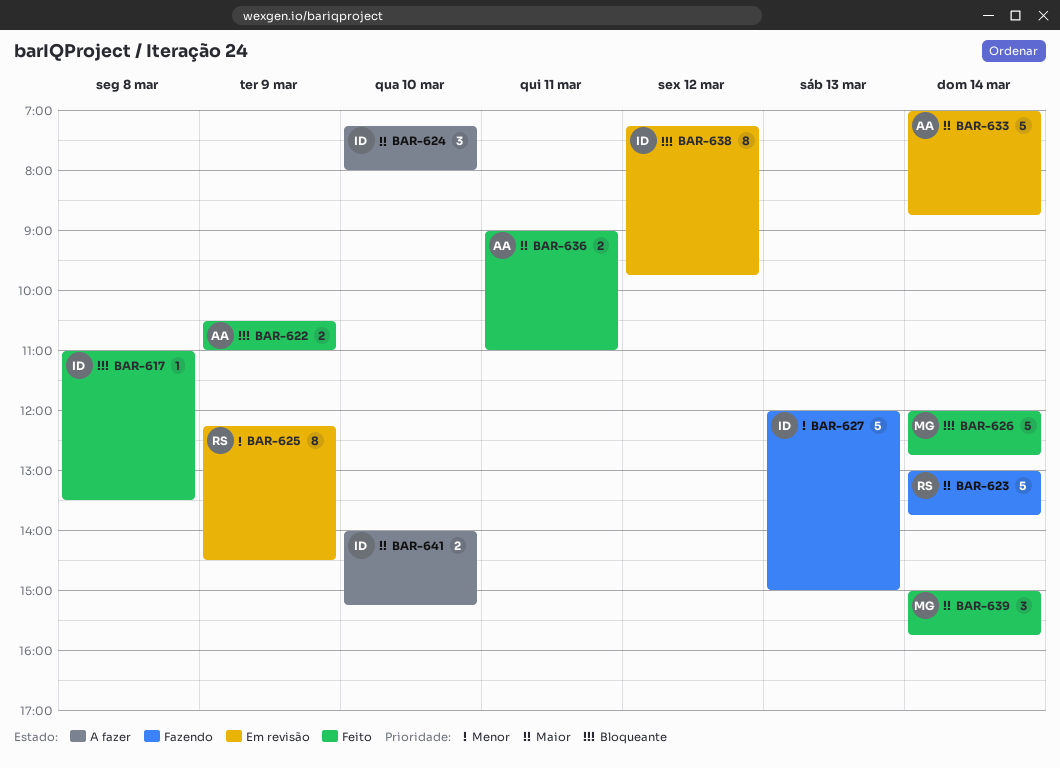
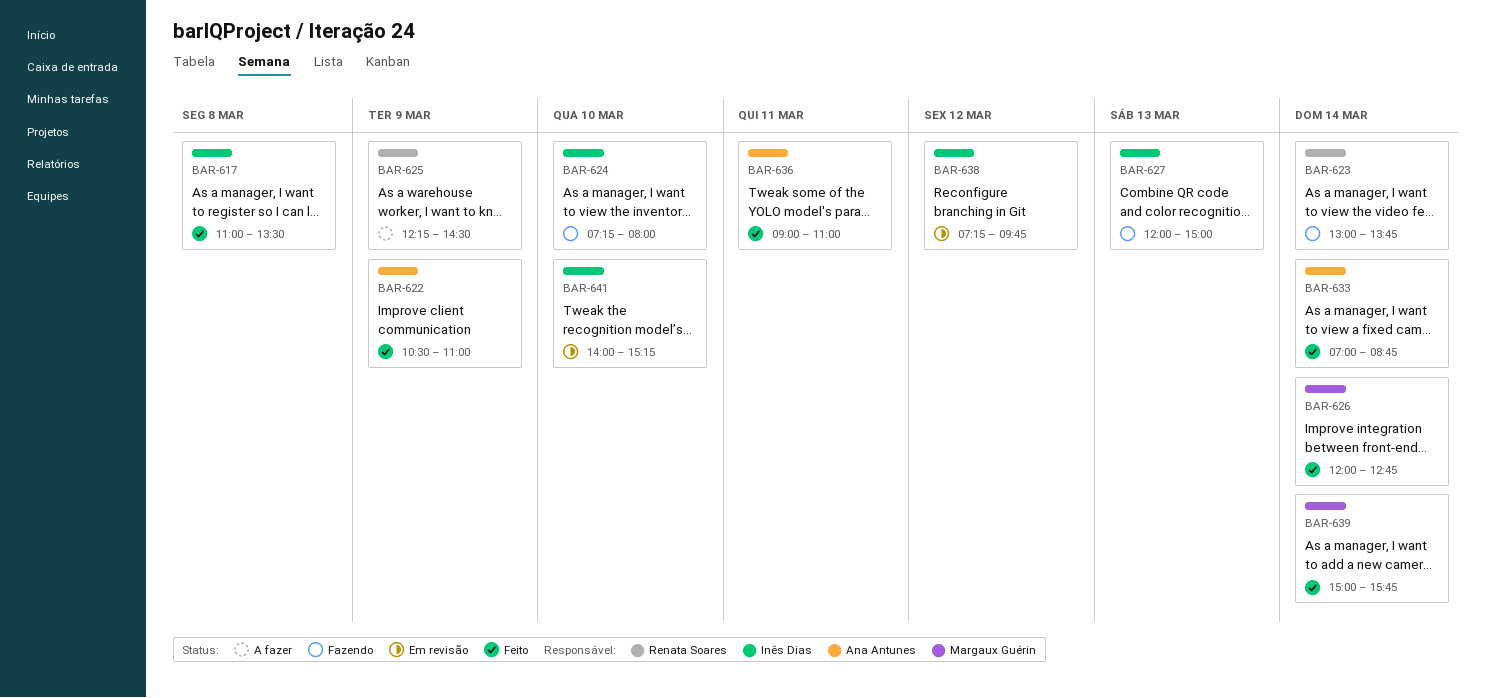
BAR-624, status: A fazer -> Fazendo
BAR-625, status: Em revisão -> A fazer
BAR-633, status: Em revisão -> Feito
BAR-641, status: A fazer -> Em revisão

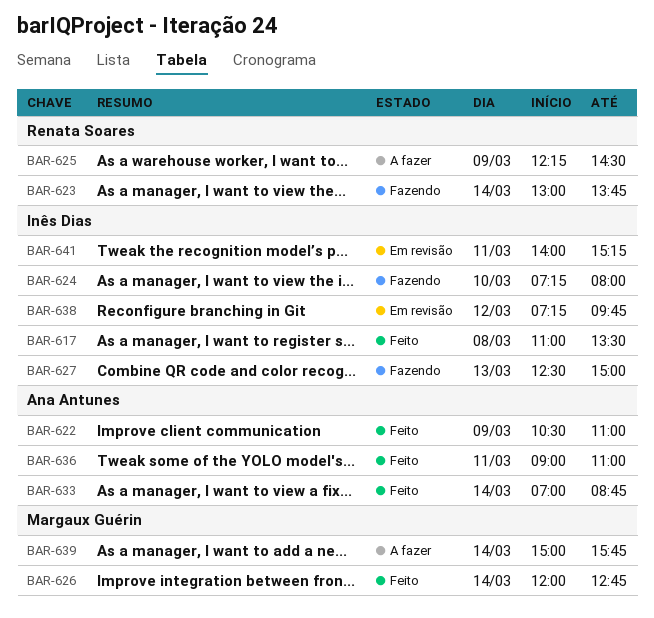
BAR-627, begins: 12:00 -> 12:30
BAR-639, status: Feito -> A fazer
BAR-641, day: Mar 10 -> Mar 11

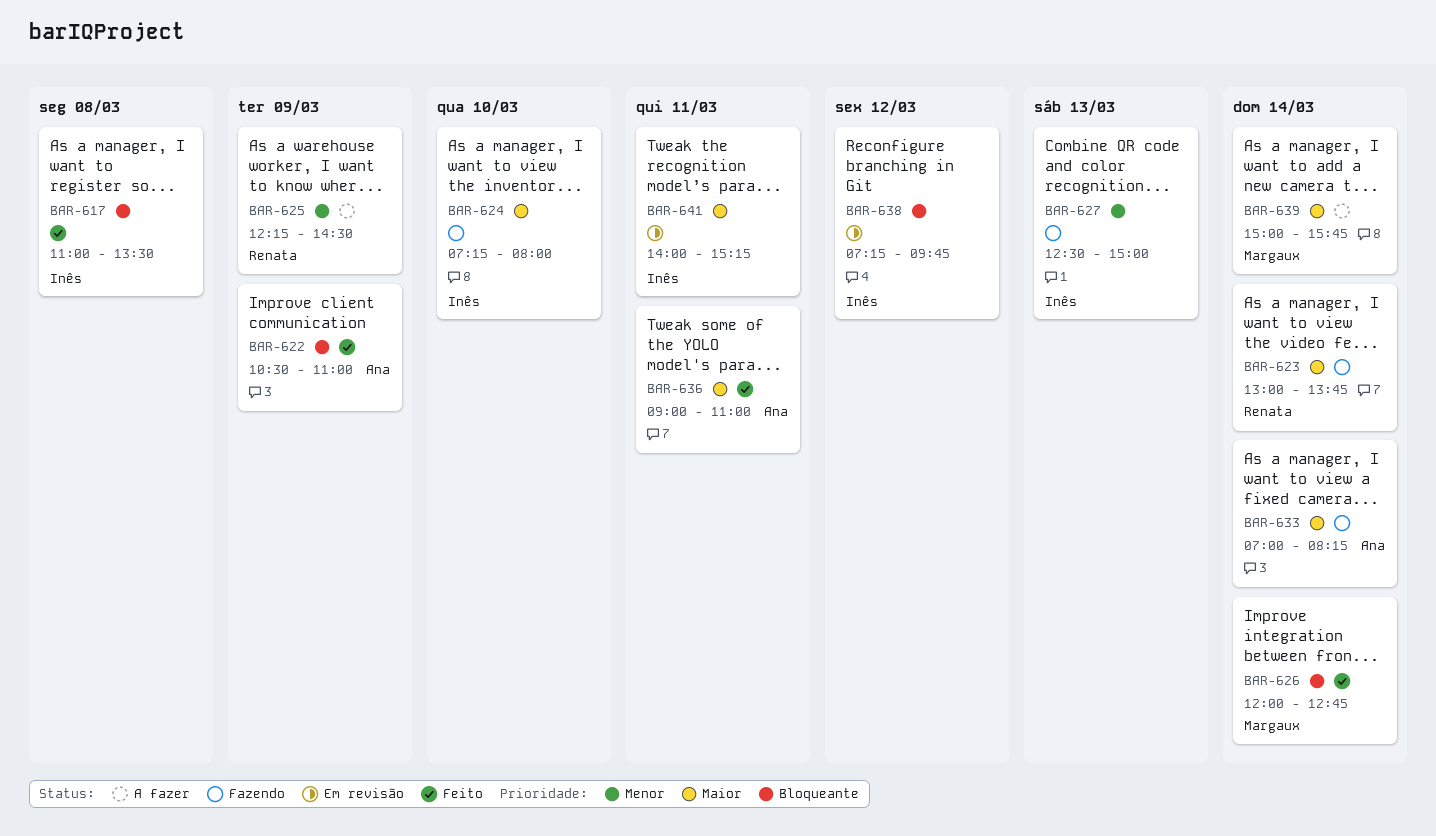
BAR-633, status: Feito -> Fazendo
BAR-633, ends: 08:45 -> 08:15

